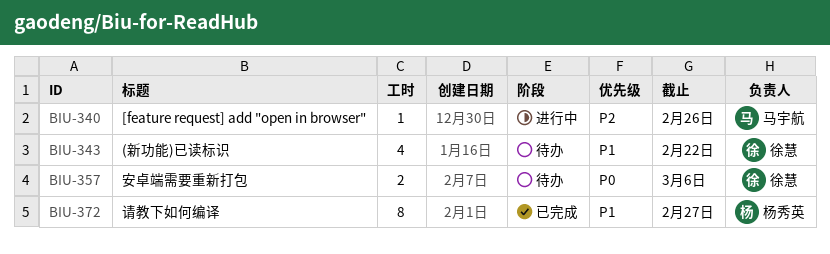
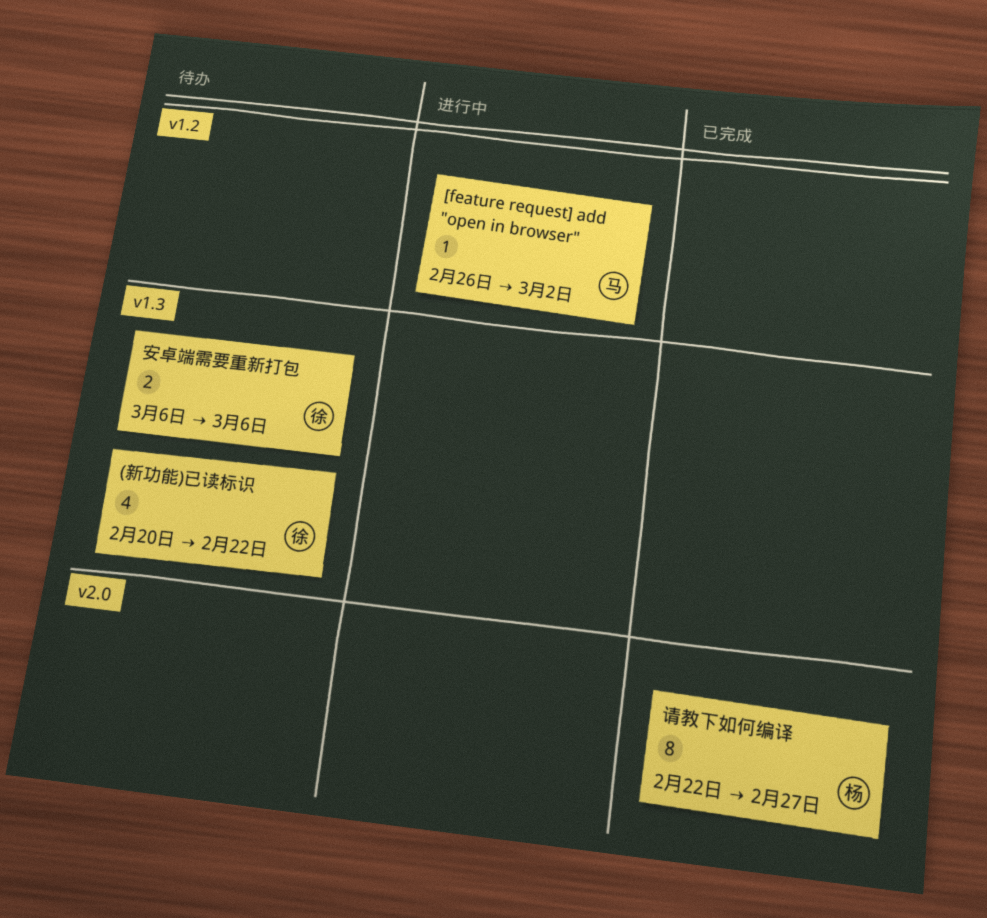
[feature request] add "open in browser", due: Feb 26 -> Mar 2

